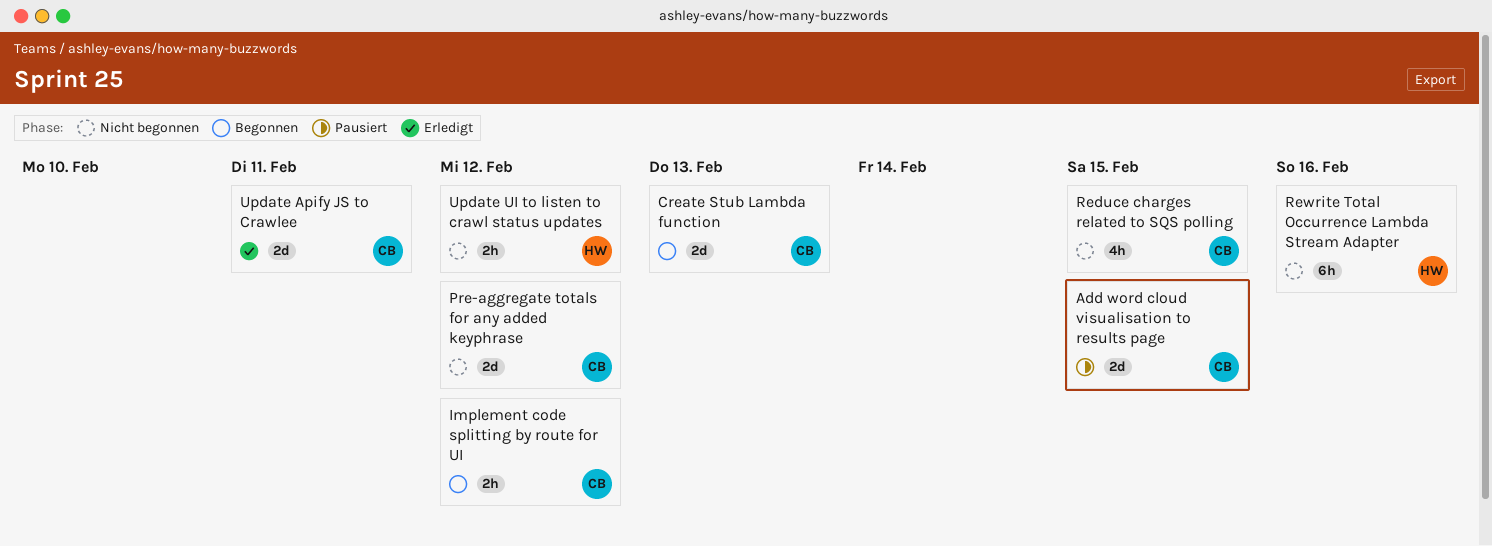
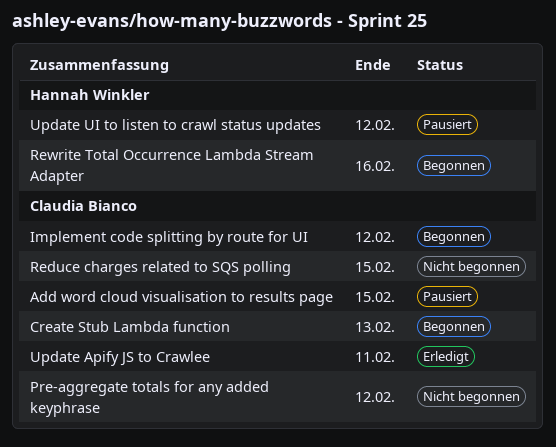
Rewrite Total Occurrence Lambda Stream Adapter, status: Nicht begonnen -> Begonnen
Update UI to listen to crawl status updates, status: Nicht begonnen -> Pausiert

